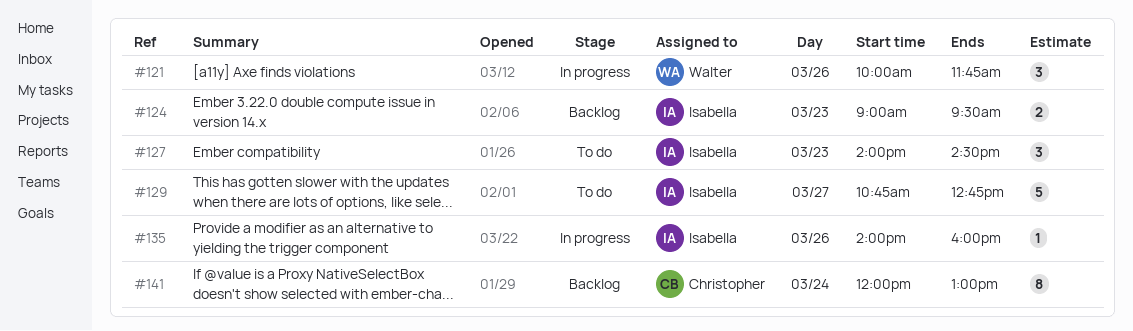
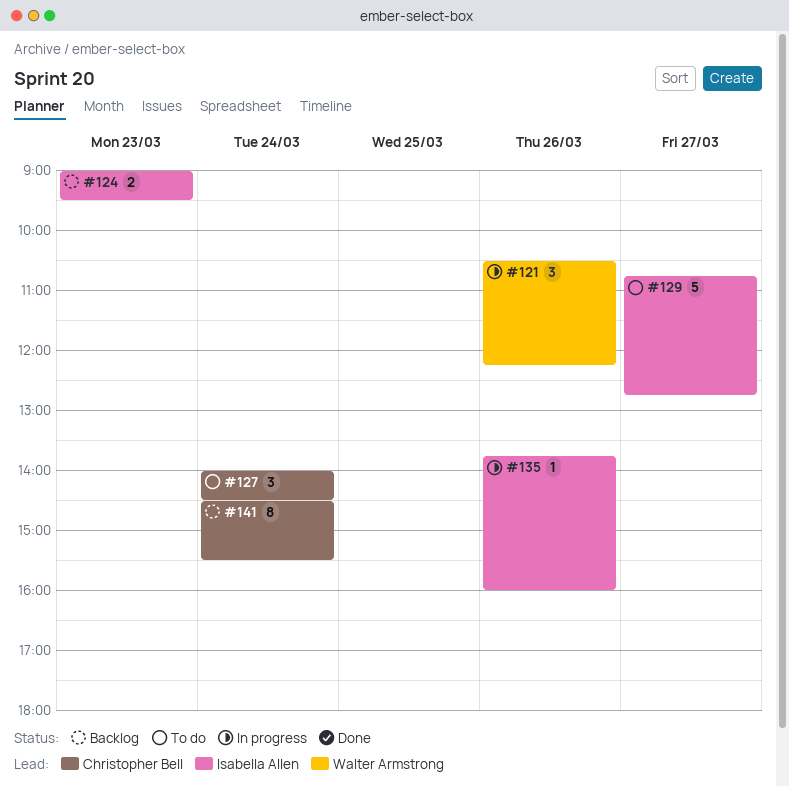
#121, begins: 10:00 -> 10:30
#121, ends: 11:45 -> 12:15
#127, owner: Isabella Allen -> Christopher Bell
#127, day: Mar 23 -> Mar 24
#135, begins: 14:00 -> 13:45
#141, begins: 12:00 -> 14:30
#141, ends: 13:00 -> 15:30

